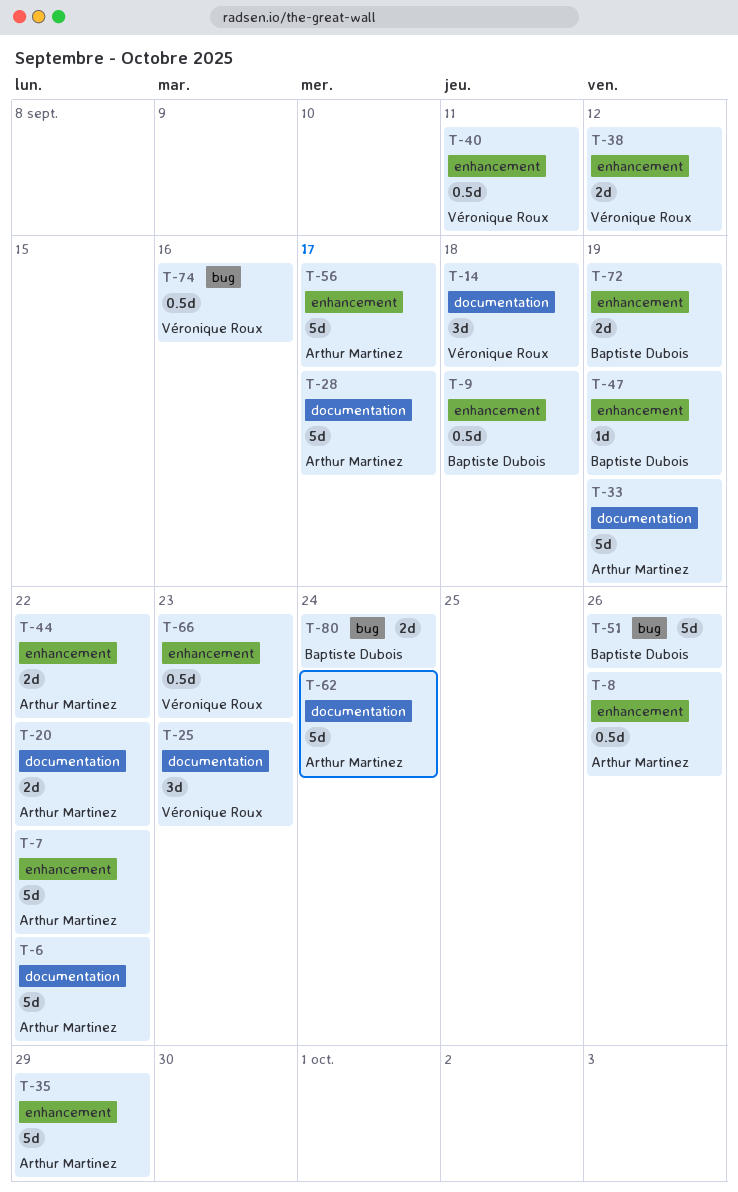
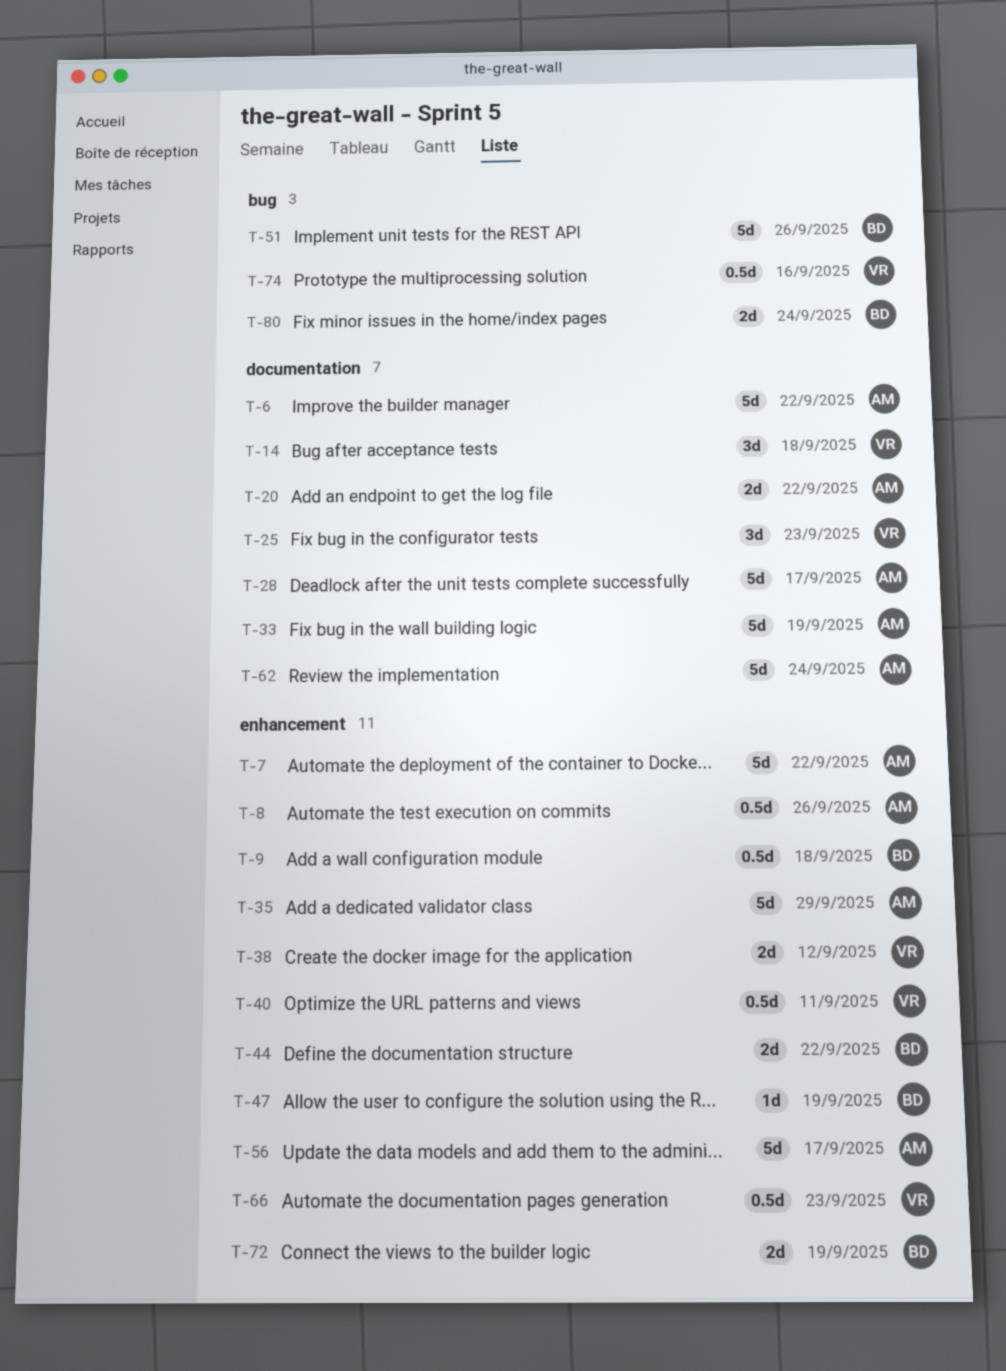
T-44, owner: Arthur Martinez -> Baptiste Dubois

